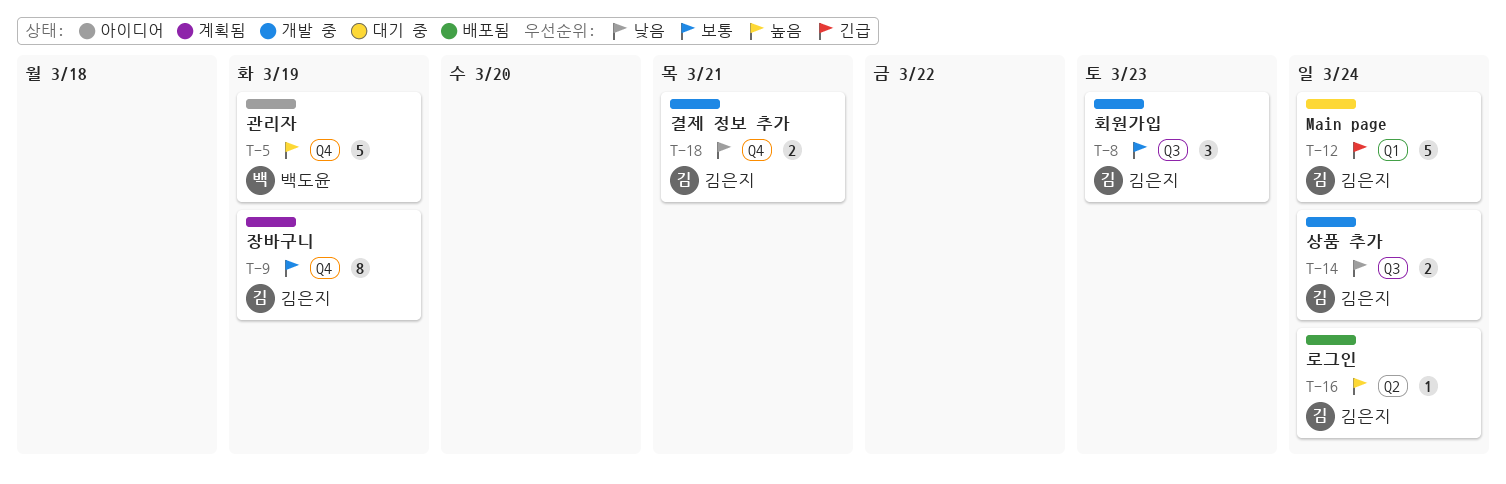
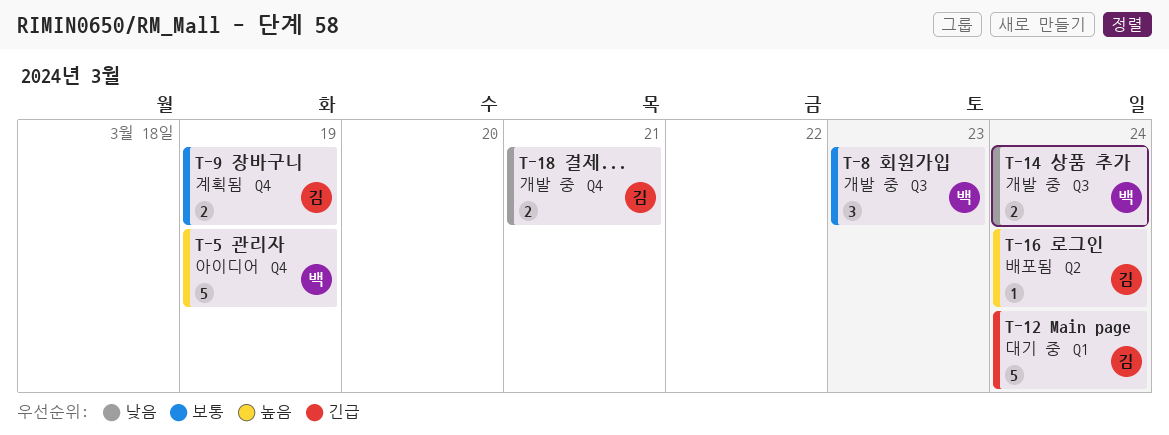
T-8, owner: 김은지 -> 백도윤
T-9, estimate: 8 -> 2
T-14, owner: 김은지 -> 백도윤

